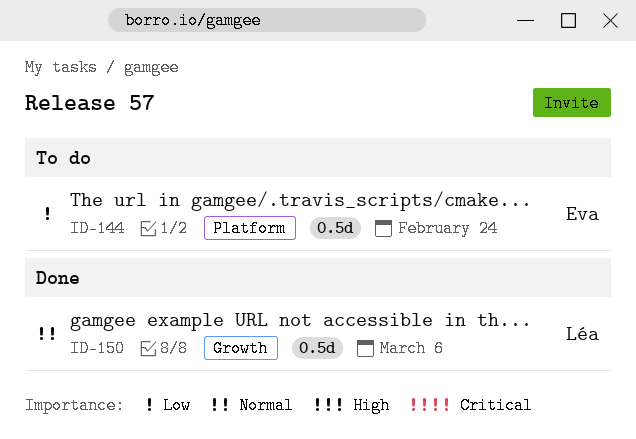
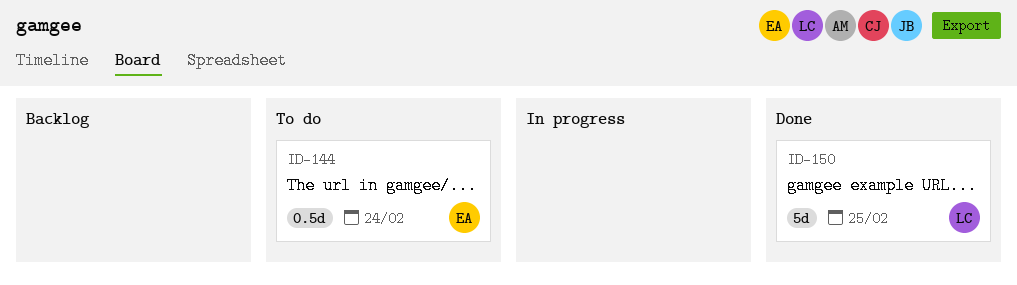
ID-150, estimate: 0.5d -> 5d
ID-150, due: Mar 6 -> Feb 25

